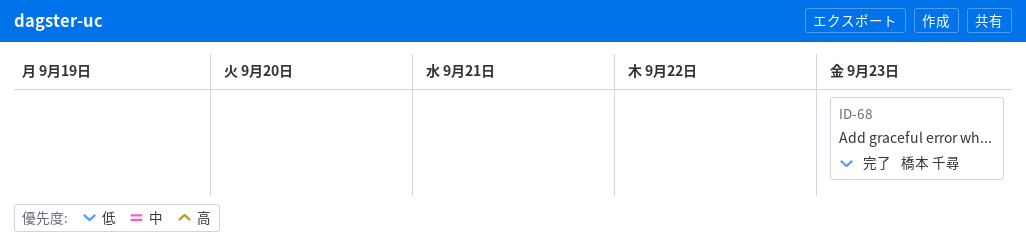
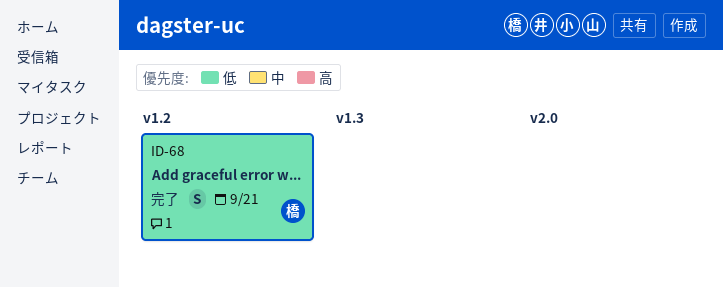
ID-68, due: Sep 23 -> Sep 21

